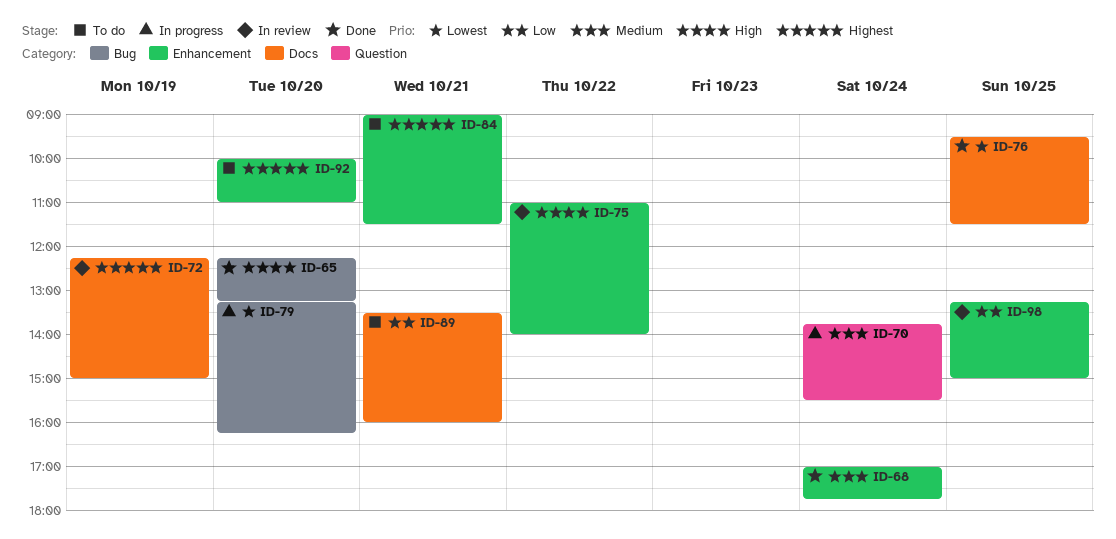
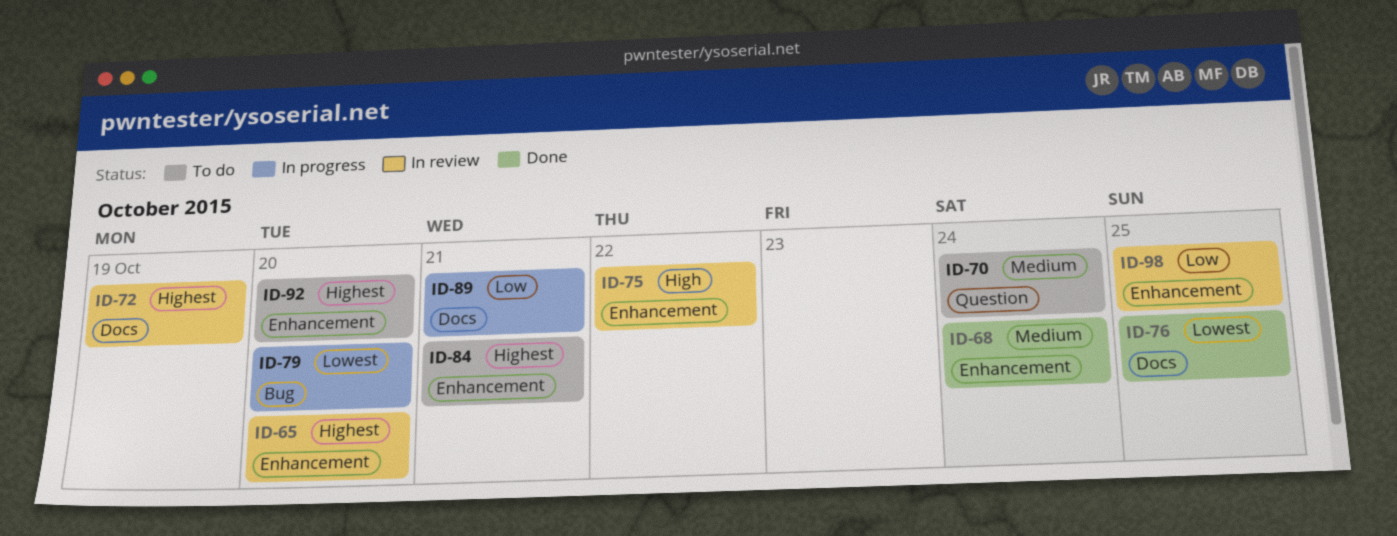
ID-65, status: Done -> In review
ID-65, priority: High -> Highest
ID-65, label: Bug -> Enhancement
ID-70, status: In progress -> To do
ID-89, status: To do -> In progress

